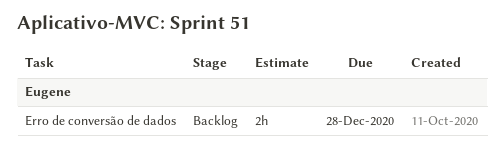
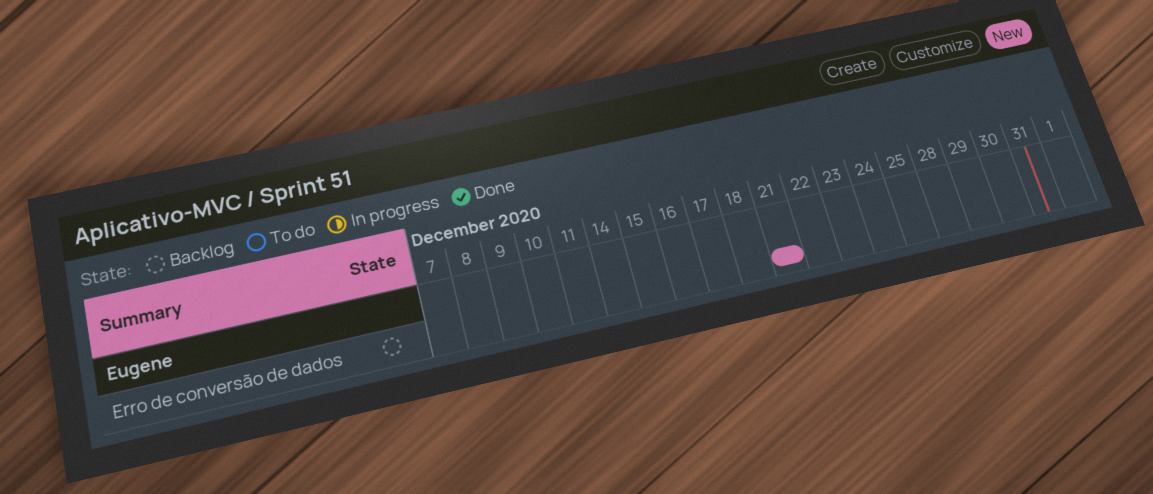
Erro de conversão de dados, due: Dec 28 -> Dec 21

